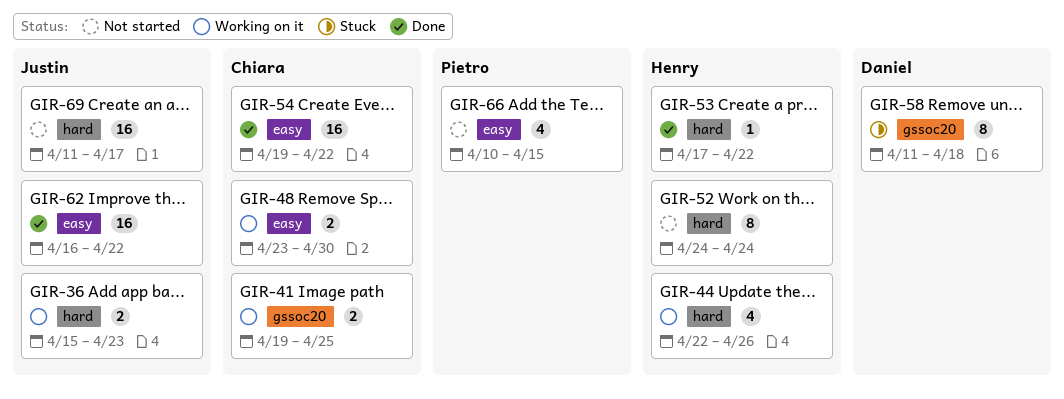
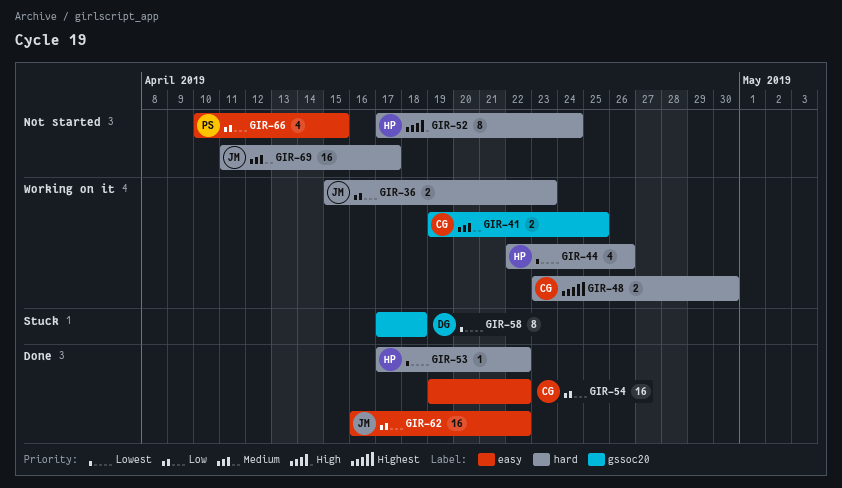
GIR-48, label: easy -> hard
GIR-52, start: Apr 24 -> Apr 17
GIR-58, start: Apr 11 -> Apr 17

